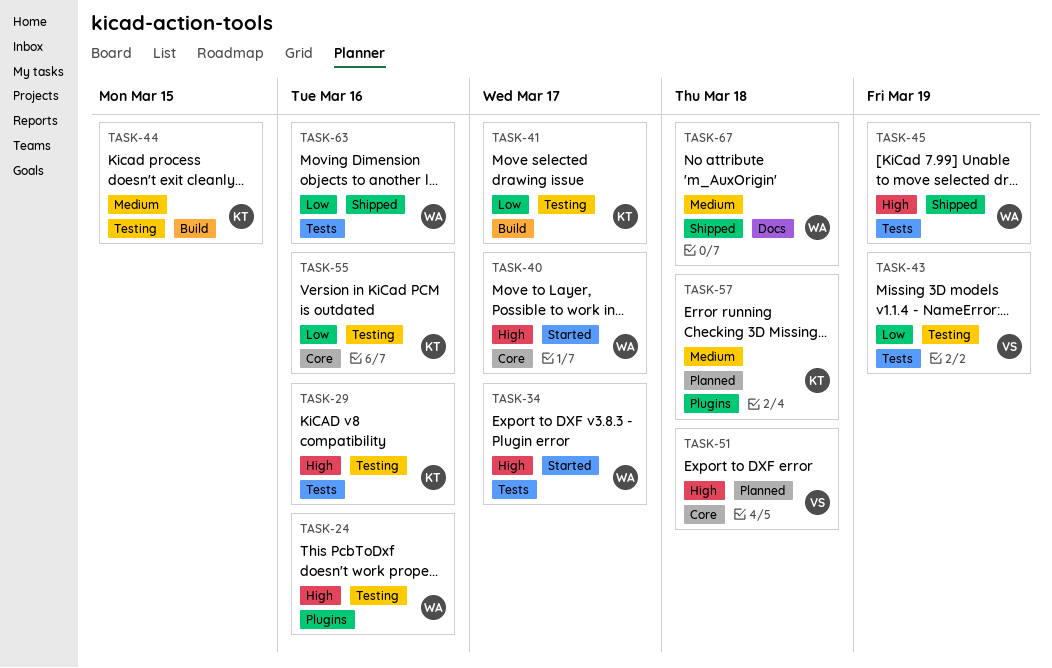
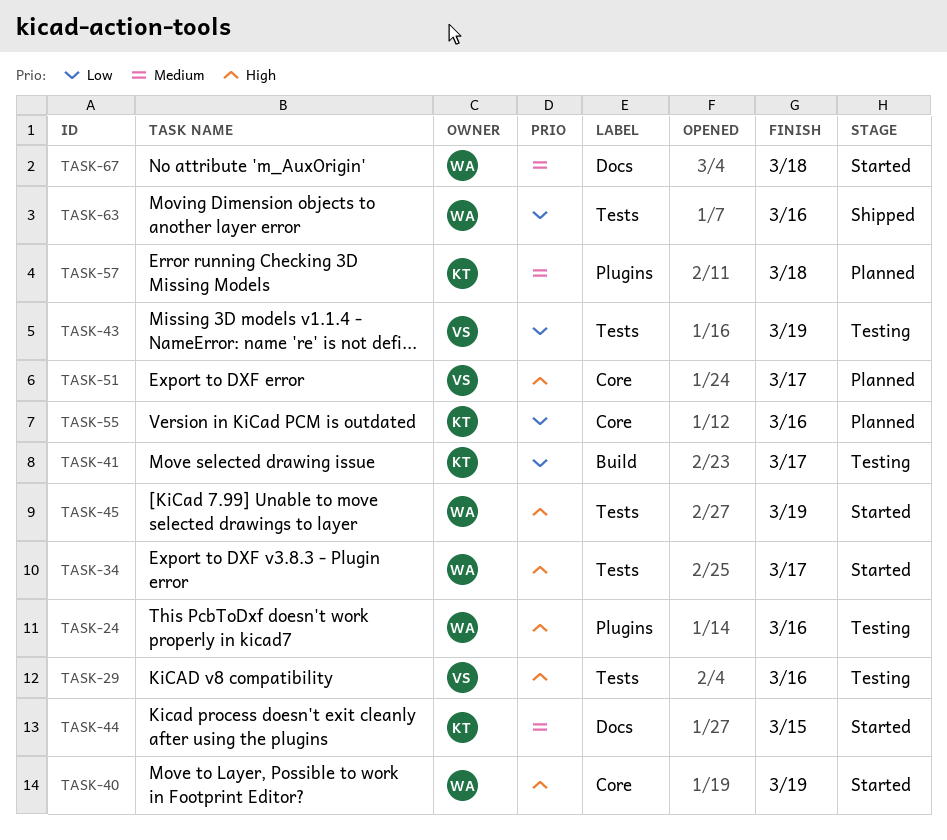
TASK-29, owner: KT -> VS
TASK-40, due: Mar 17 -> Mar 19
TASK-44, status: Testing -> Started
TASK-44, label: Build -> Docs
TASK-45, status: Shipped -> Started
TASK-51, due: Mar 18 -> Mar 17
TASK-55, status: Testing -> Planned
TASK-67, status: Shipped -> Started

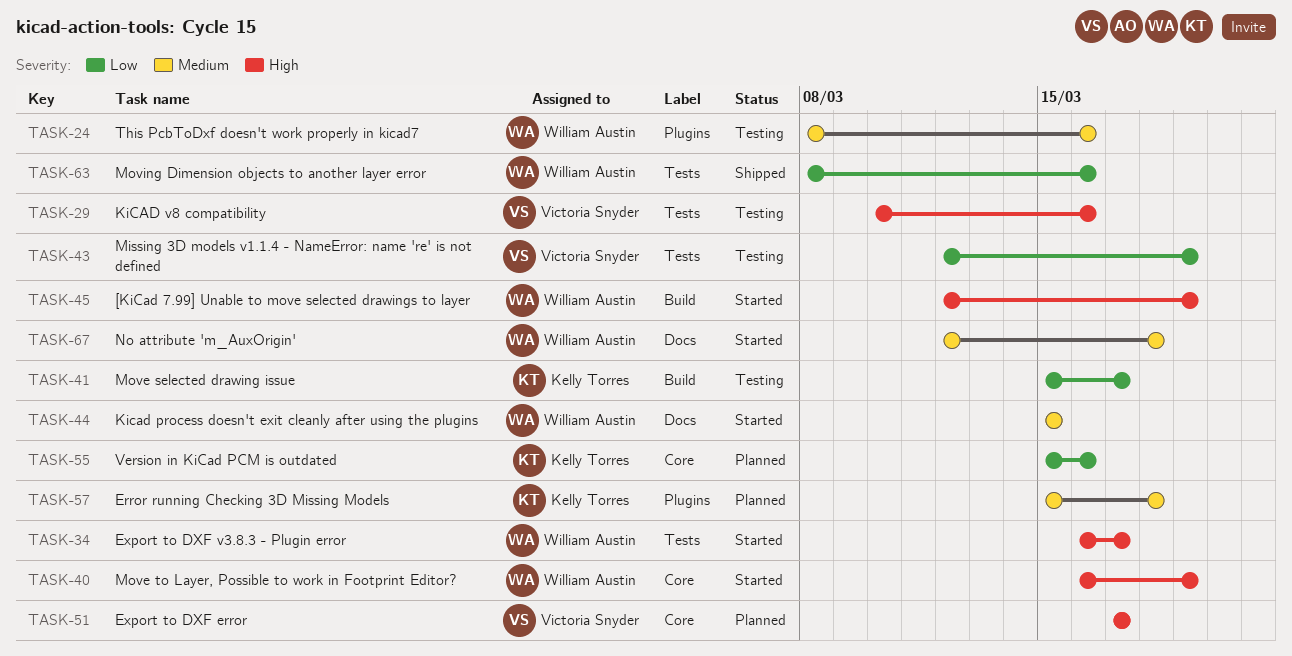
TASK-24, priority: High -> Medium
TASK-44, owner: Kelly Torres -> William Austin
TASK-45, label: Tests -> Build

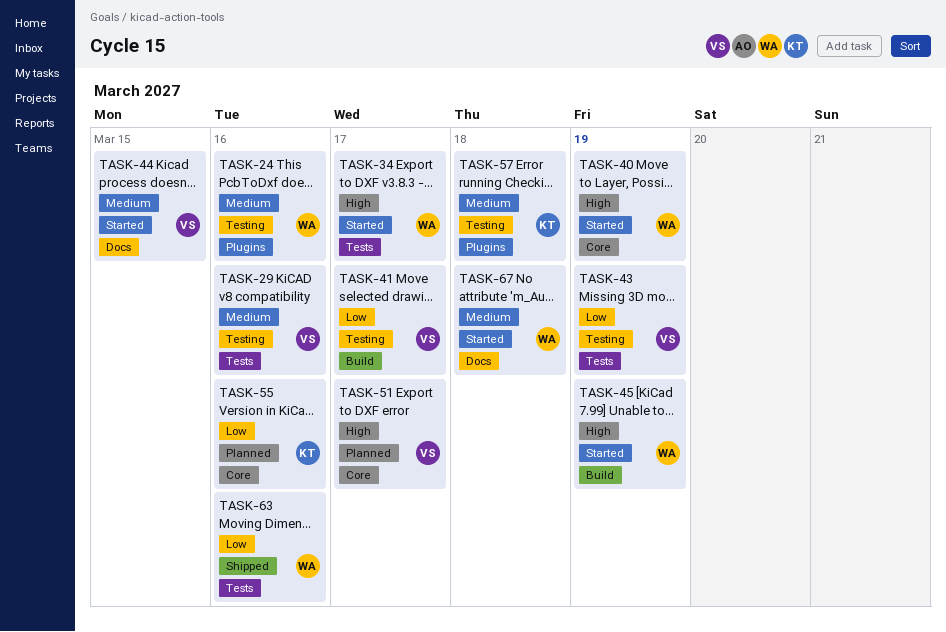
TASK-29, priority: High -> Medium
TASK-41, owner: Kelly Torres -> Victoria Snyder
TASK-44, owner: William Austin -> Victoria Snyder
TASK-57, status: Planned -> Testing

